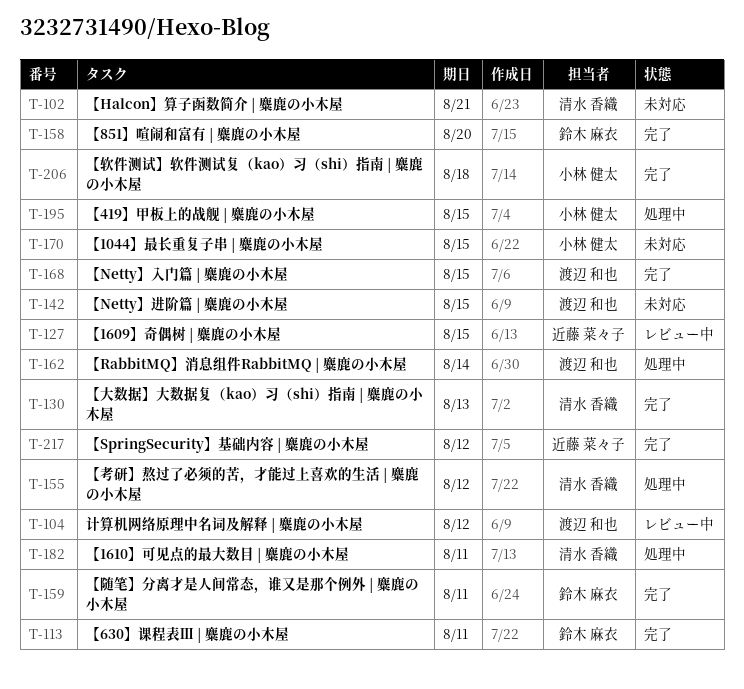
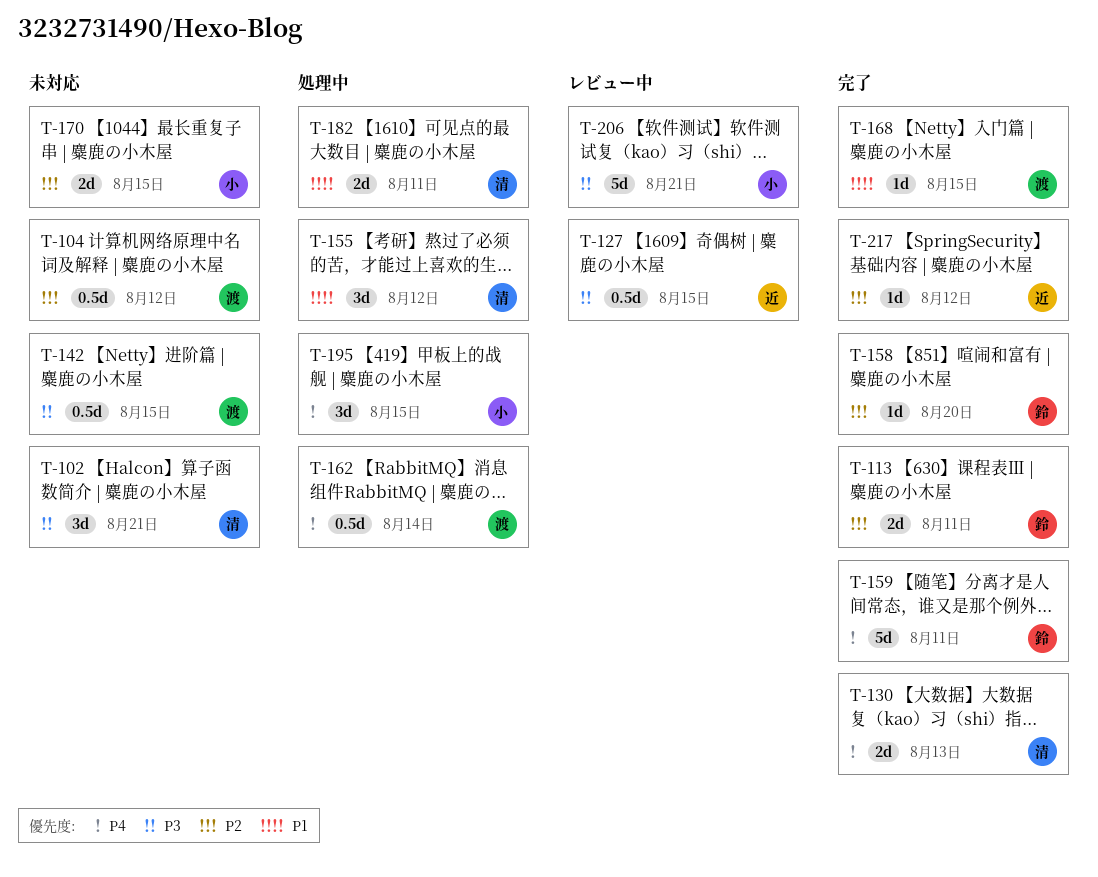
T-104, status: レビュー中 -> 未対応
T-206, status: 完了 -> レビュー中
T-206, due: Aug 18 -> Aug 21

